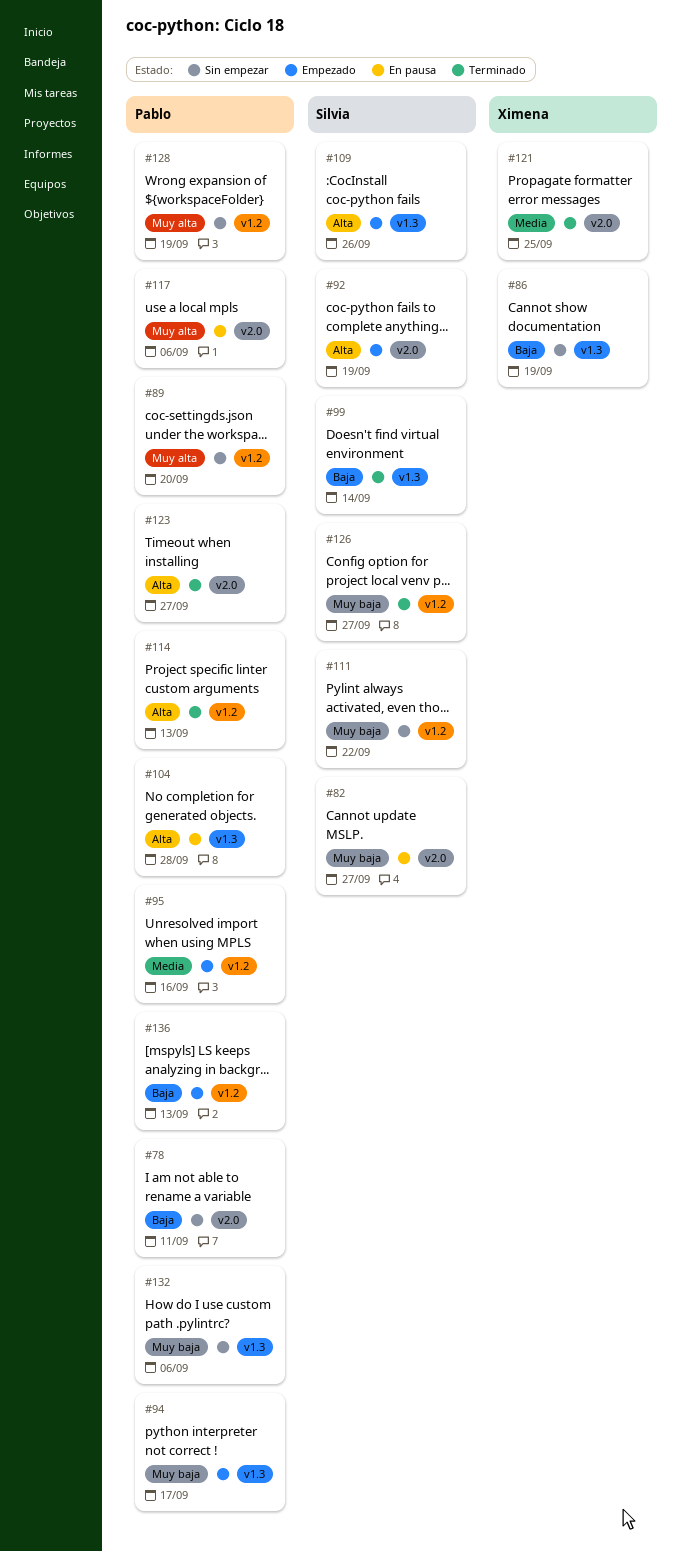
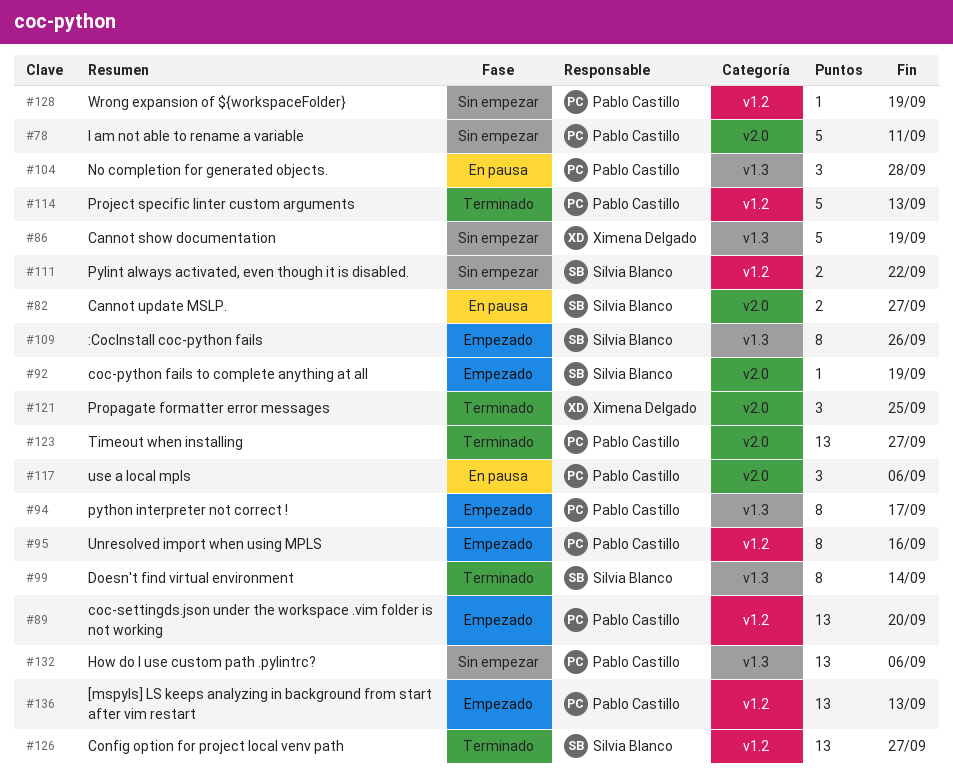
#89, status: Sin empezar -> Empezado

